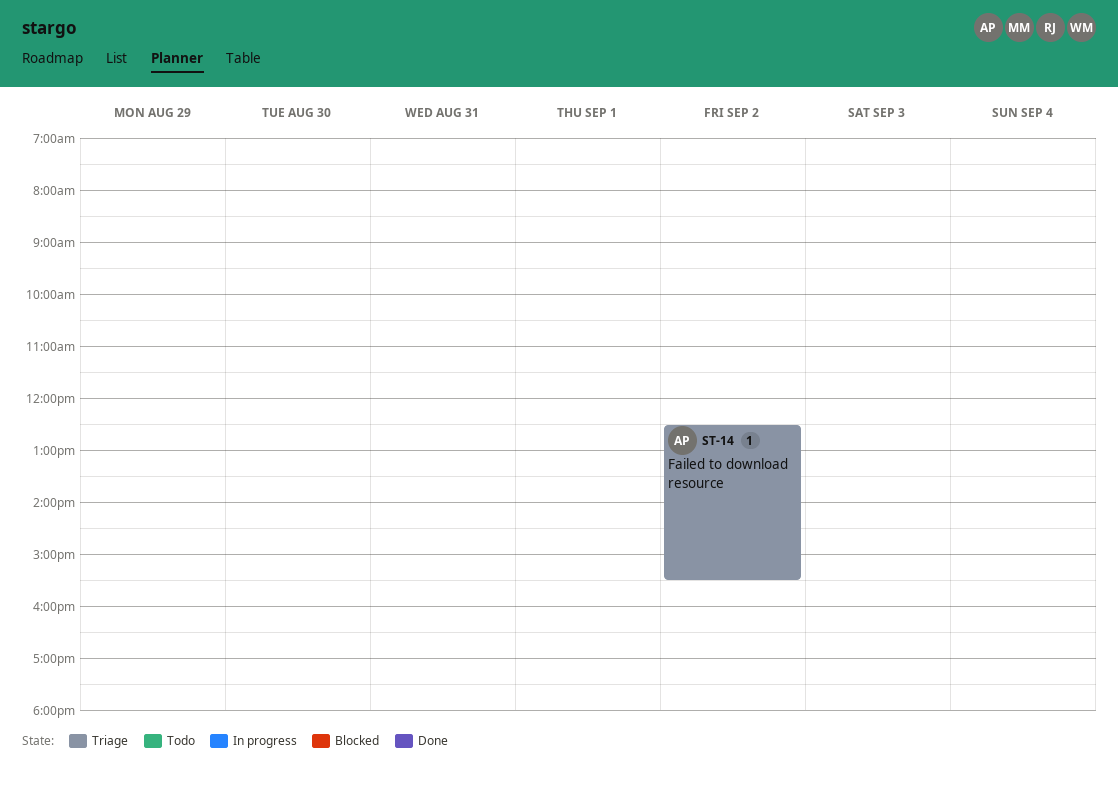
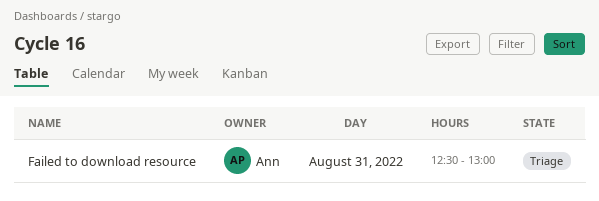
Failed to download resource, day: Sep 2 -> Aug 31
Failed to download resource, ends: 15:30 -> 13:00

